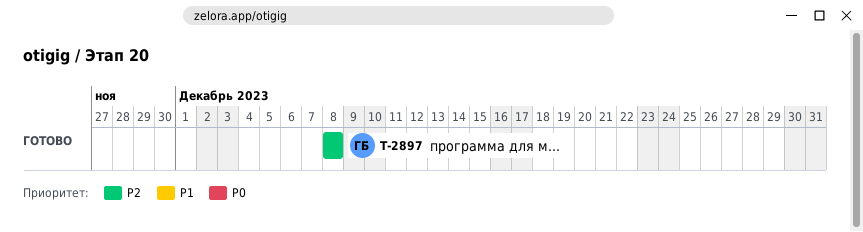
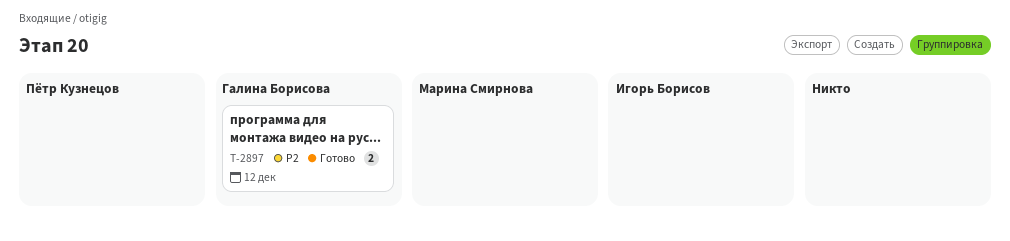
T-2897, due: Dec 8 -> Dec 12

